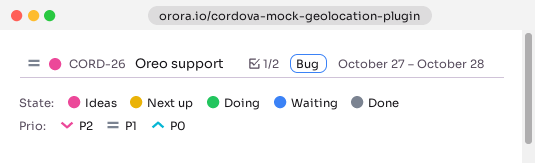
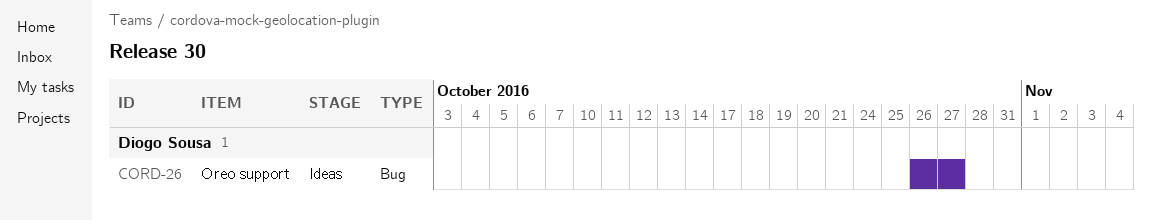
CORD-26, start: Oct 27 -> Oct 26
CORD-26, due: Oct 28 -> Oct 27

